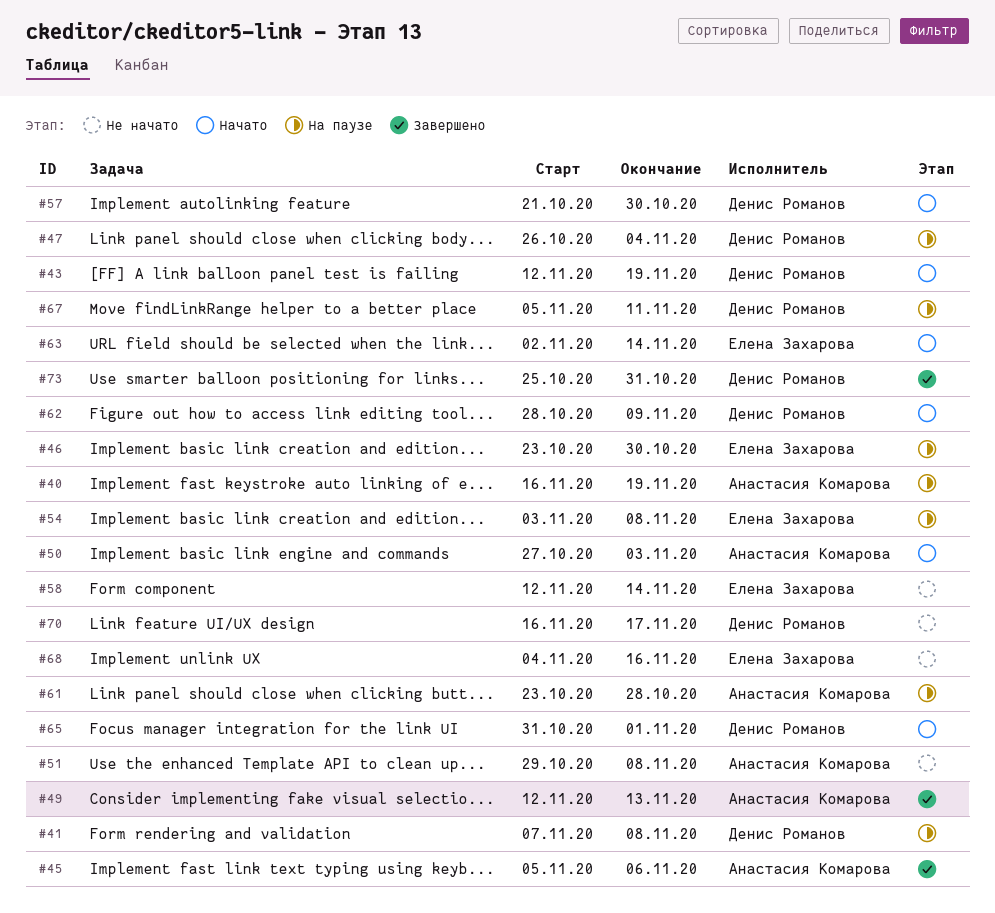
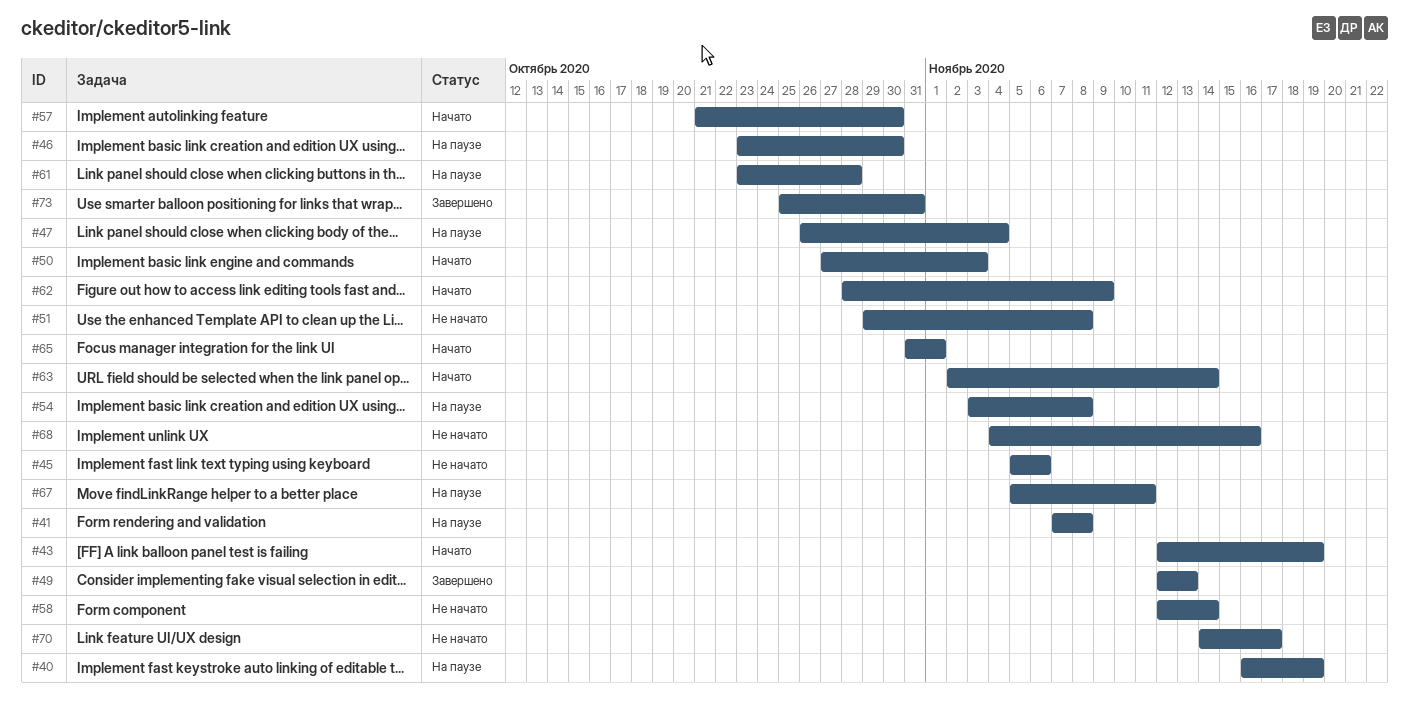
#45, status: Завершено -> Не начато
#70, start: Nov 16 -> Nov 14

